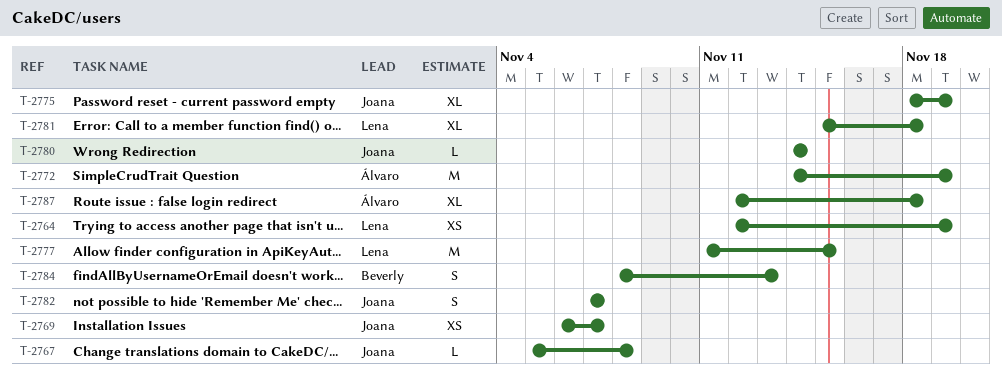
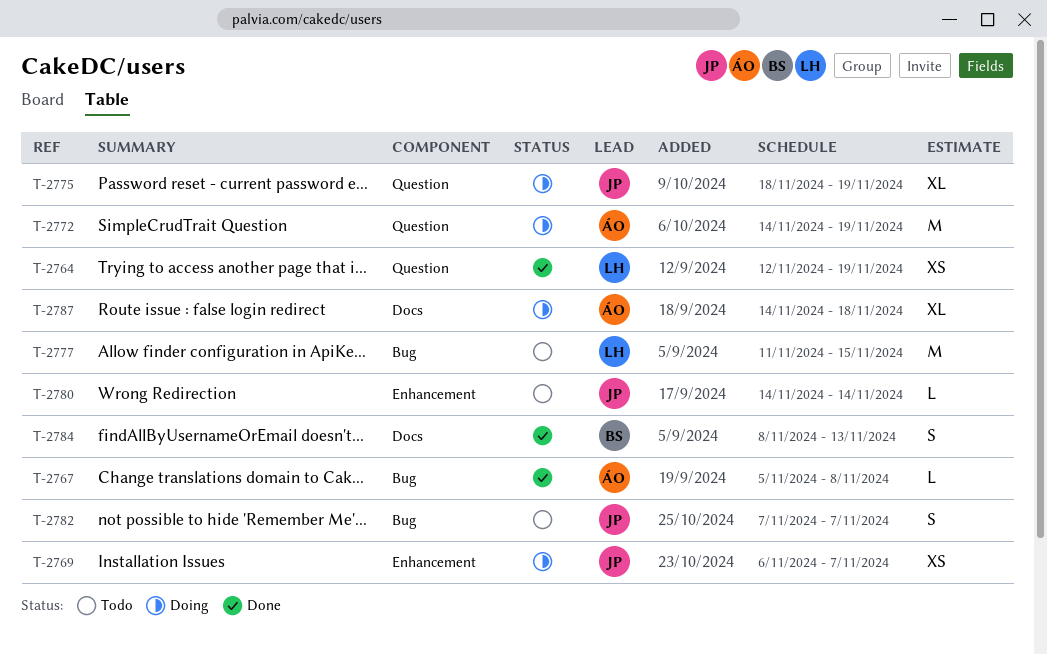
T-2767, owner: Joana -> Álvaro
T-2781: present -> none
T-2787, start: Nov 12 -> Nov 14

